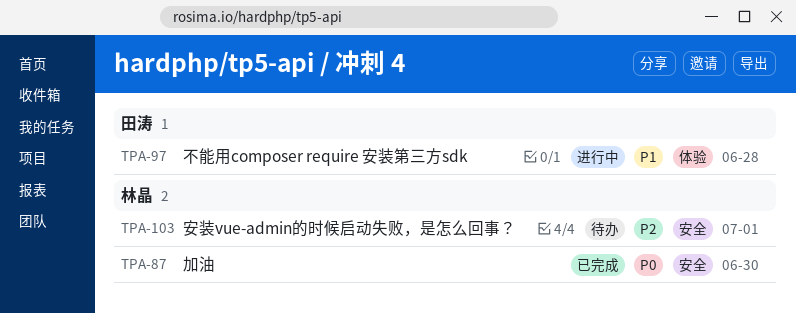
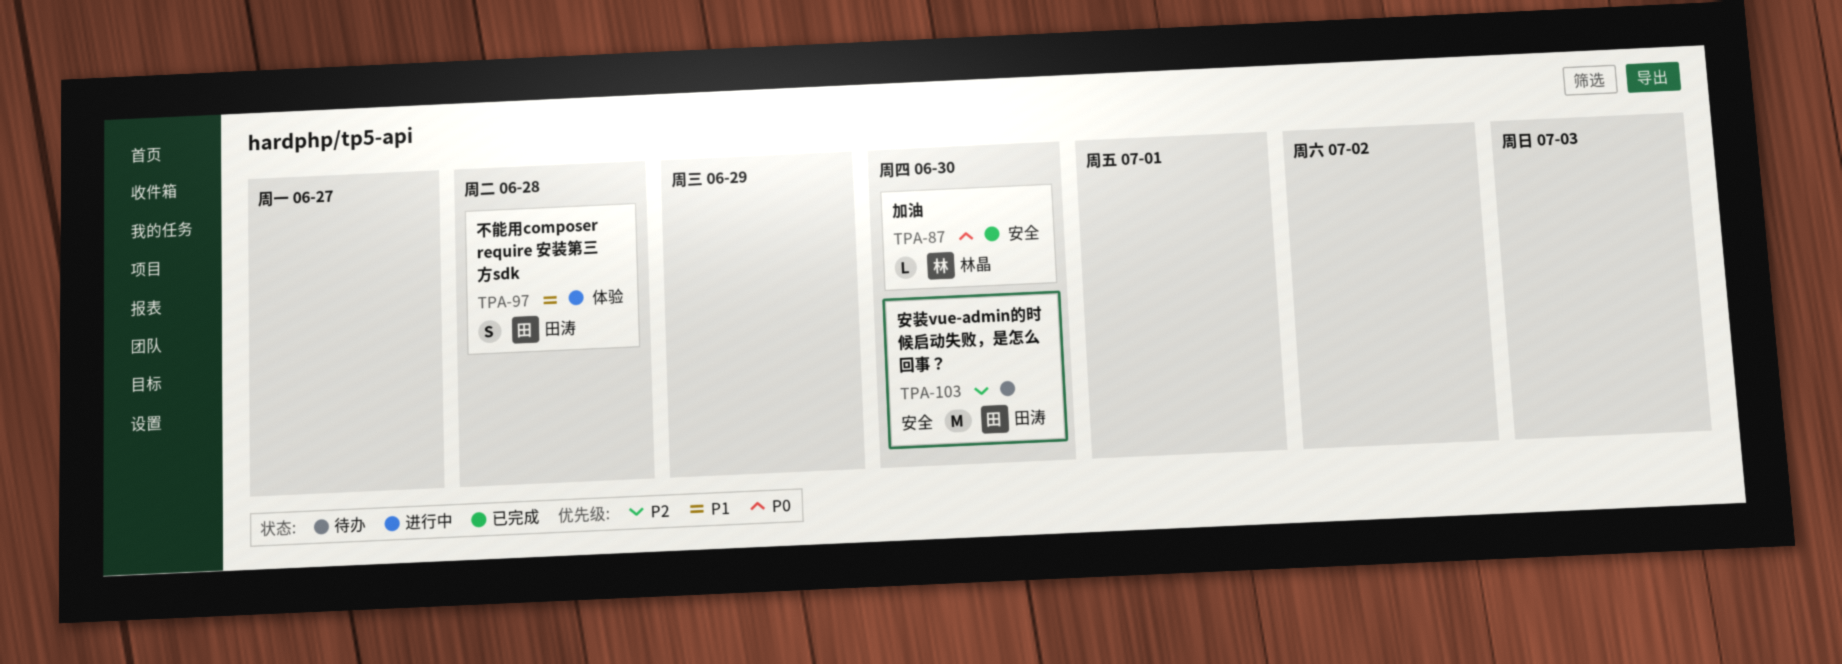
TPA-103, owner: 林晶 -> 田涛
TPA-103, due: Jul 1 -> Jun 30

